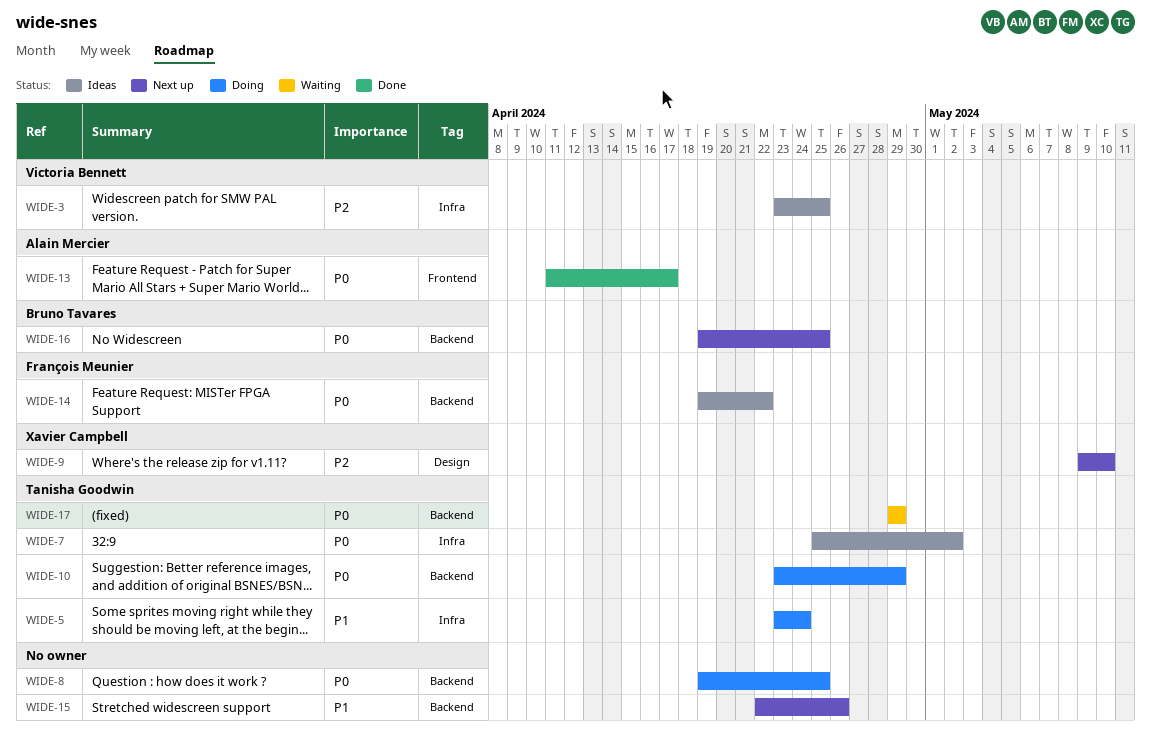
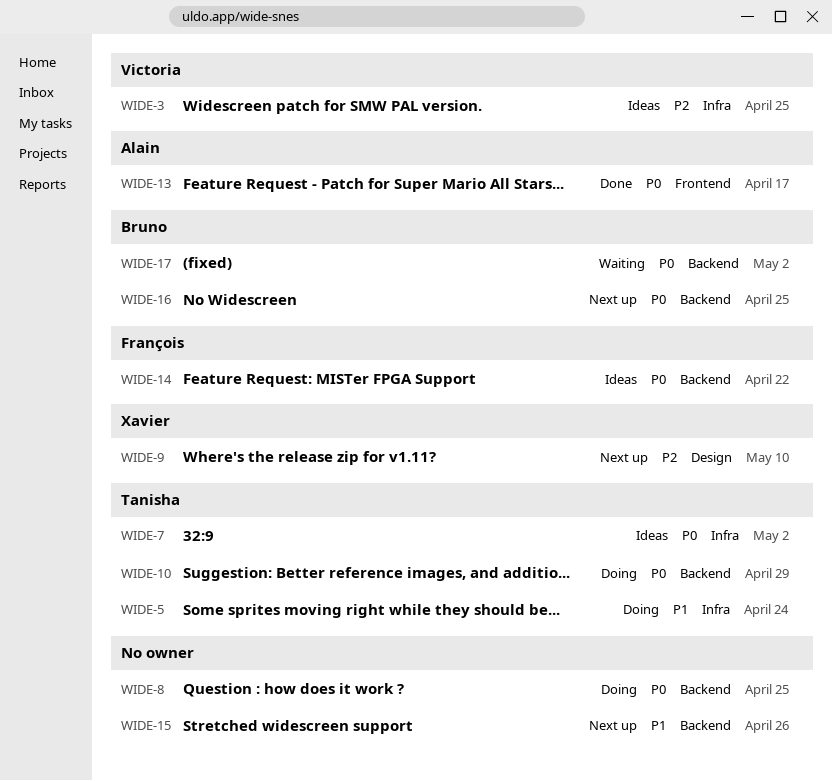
WIDE-17, owner: Tanisha Goodwin -> Bruno Tavares
WIDE-17, due: Apr 29 -> May 2

